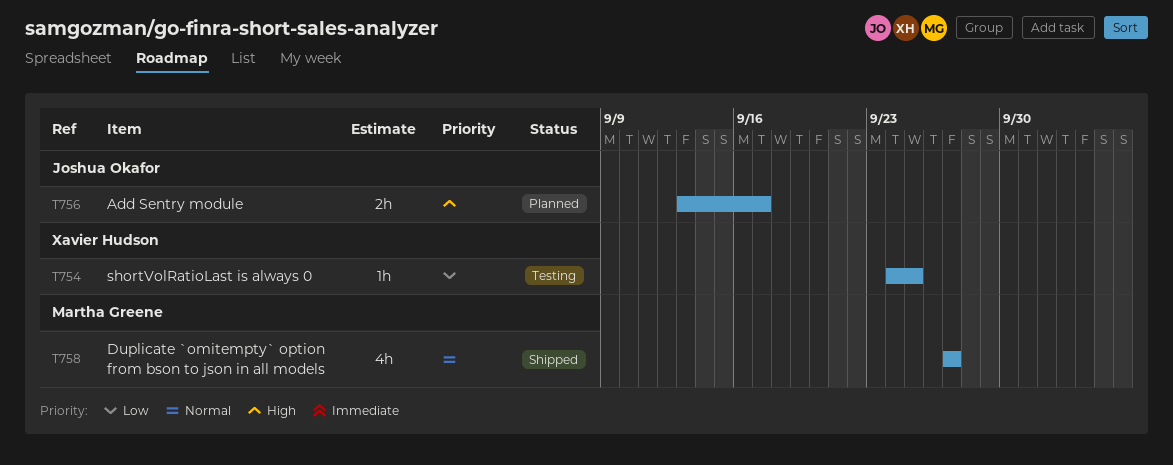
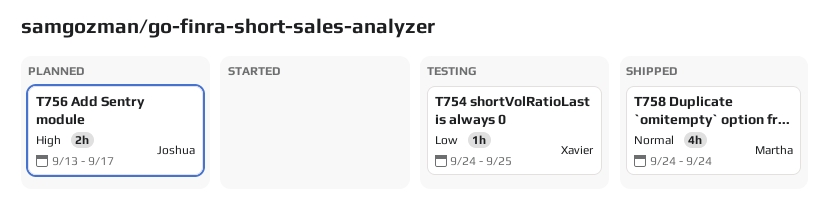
T758, start: Sep 27 -> Sep 24
T758, due: Sep 27 -> Sep 24

